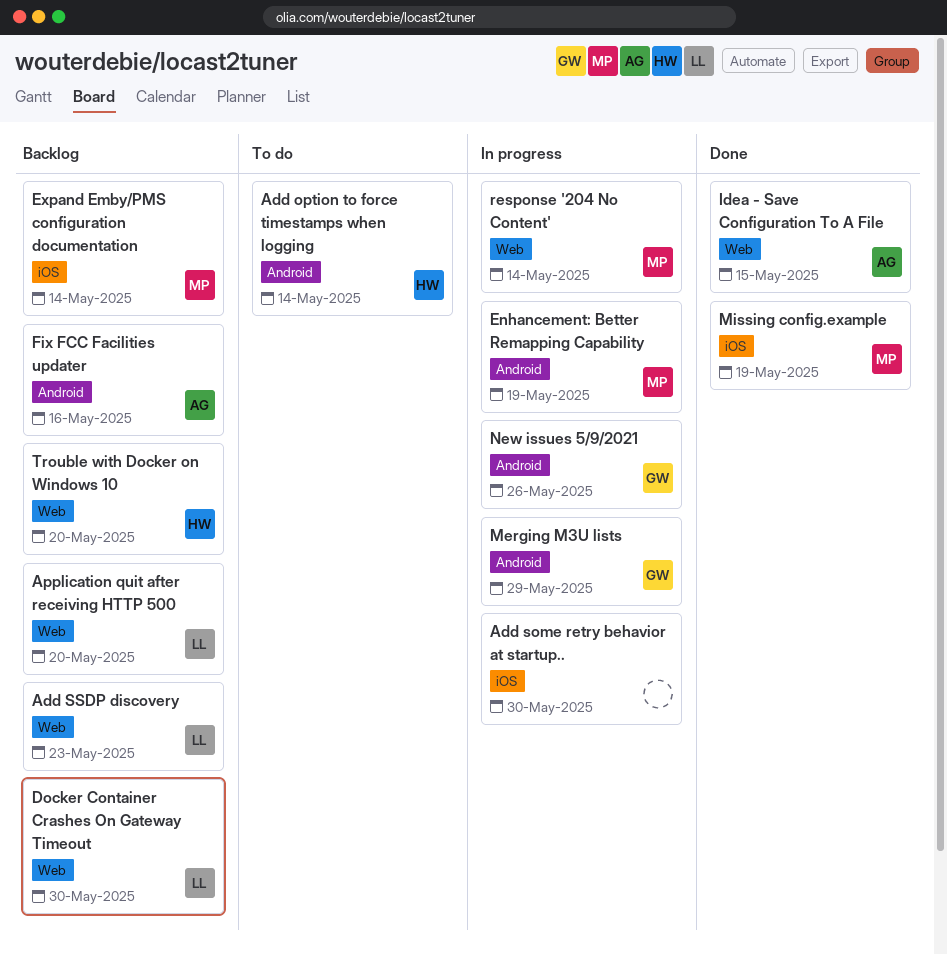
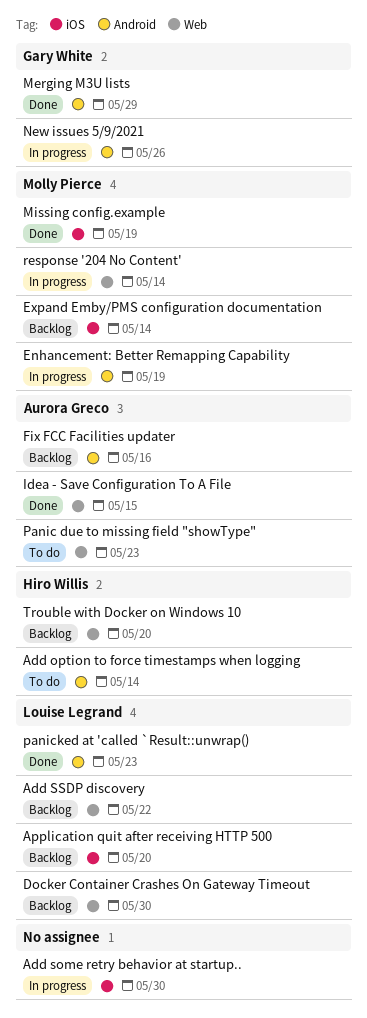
Add SSDP discovery, due: May 23 -> May 22
Application quit after receiving HTTP 500, label: Web -> iOS
Merging M3U lists, status: In progress -> Done
Panic due to missing field "showType": none -> present
panicked at 'called `Result::unwrap(): none -> present

